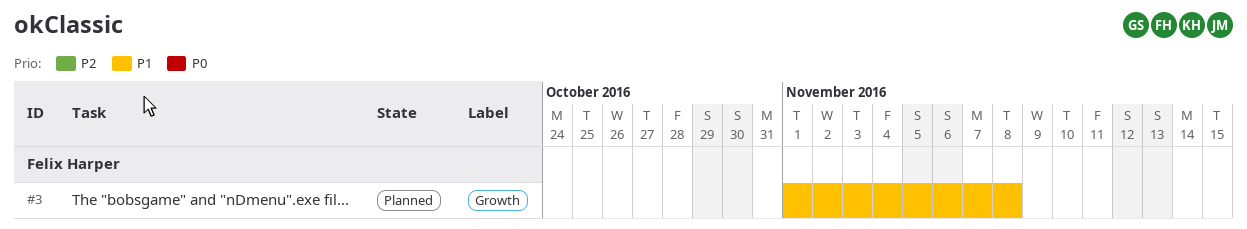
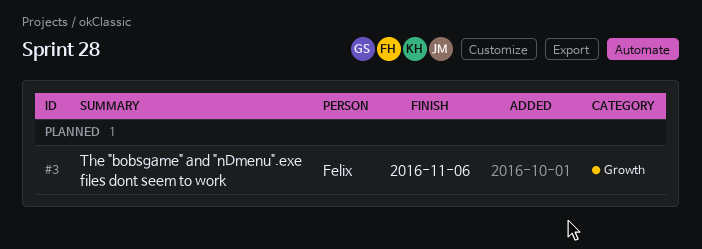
#3, due: Nov 8 -> Nov 6

